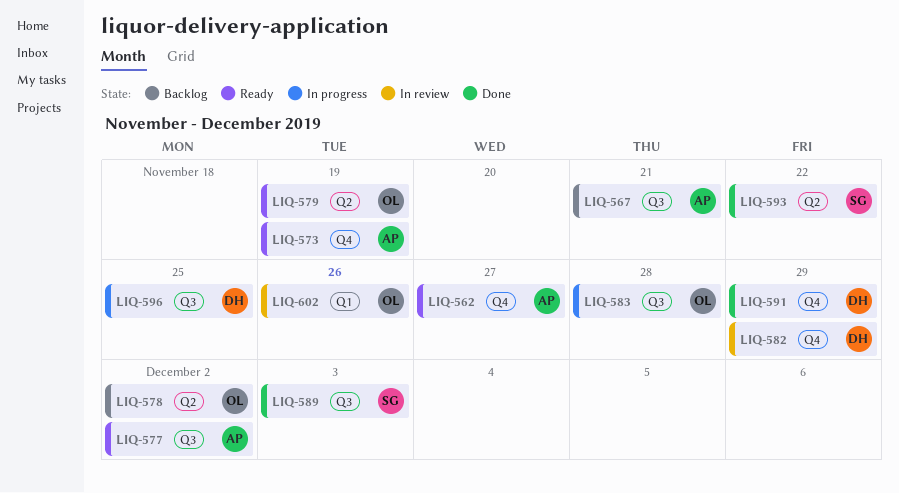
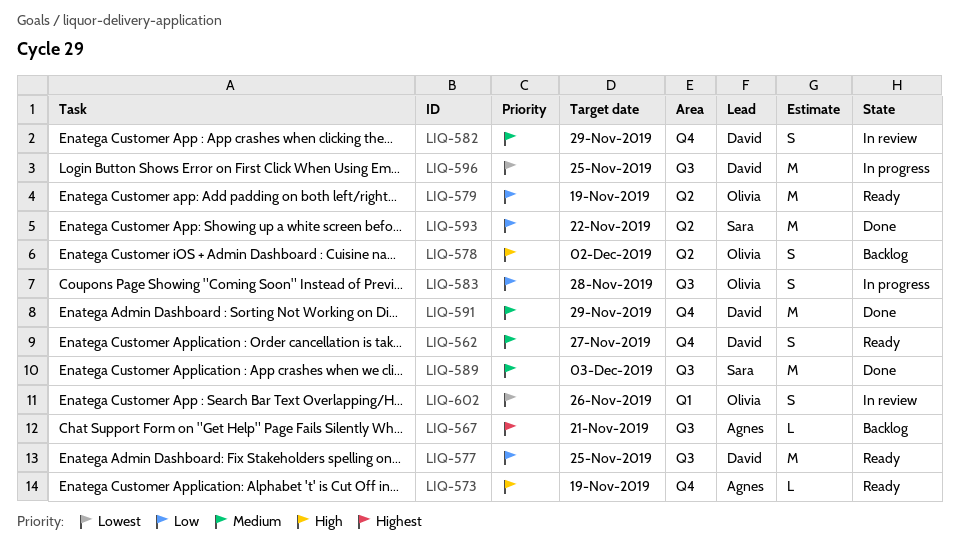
LIQ-562, owner: Agnes -> David
LIQ-577, owner: Agnes -> David
LIQ-577, due: Dec 2 -> Nov 25

